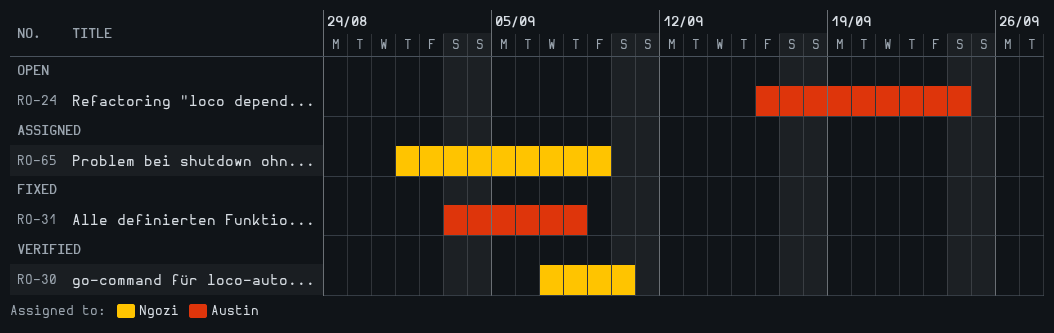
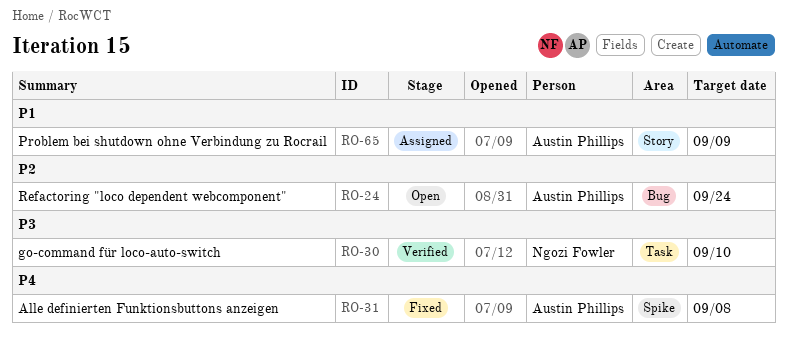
RO-65, owner: Ngozi Fowler -> Austin Phillips

